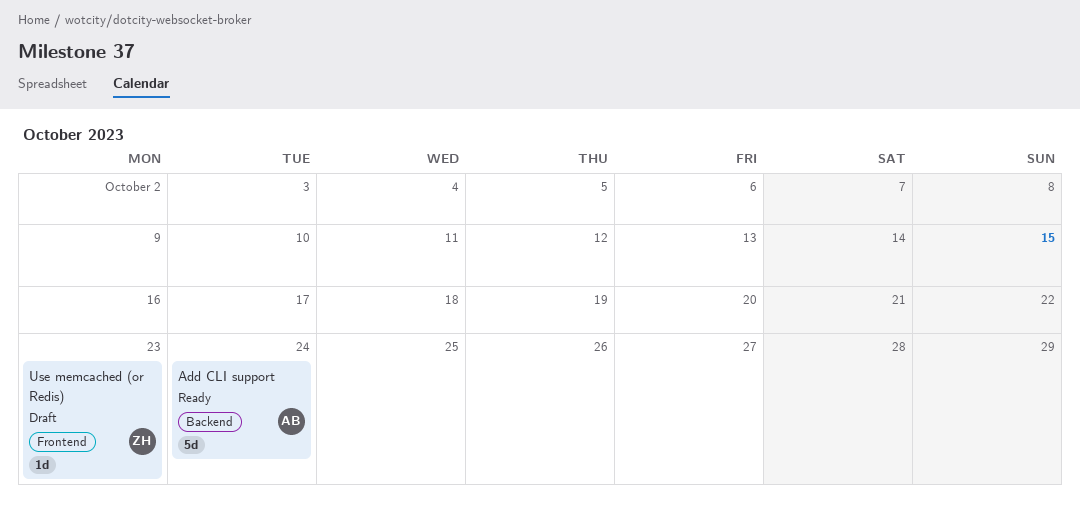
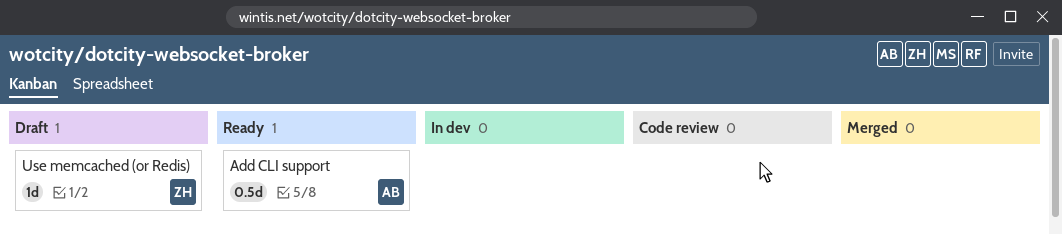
Add CLI support, estimate: 5d -> 0.5d

